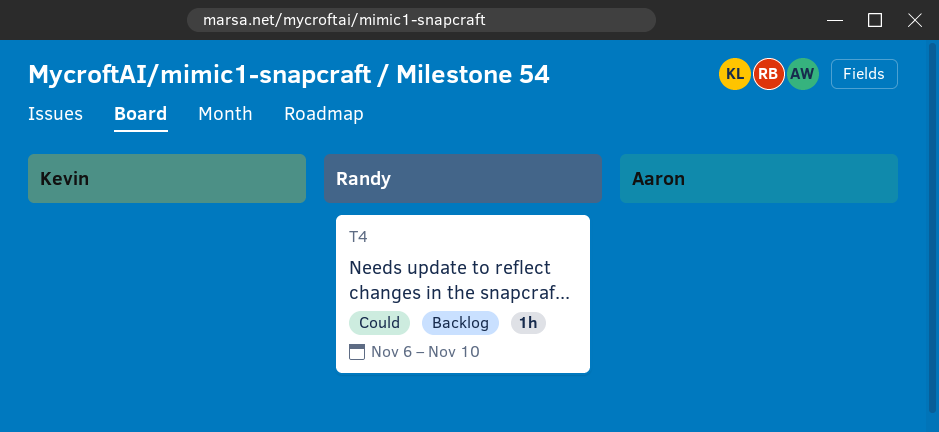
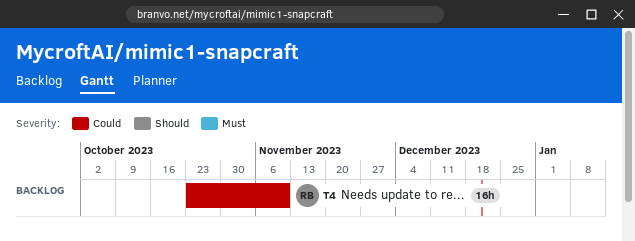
T4, estimate: 1h -> 16h
T4, start: Nov 6 -> Oct 23

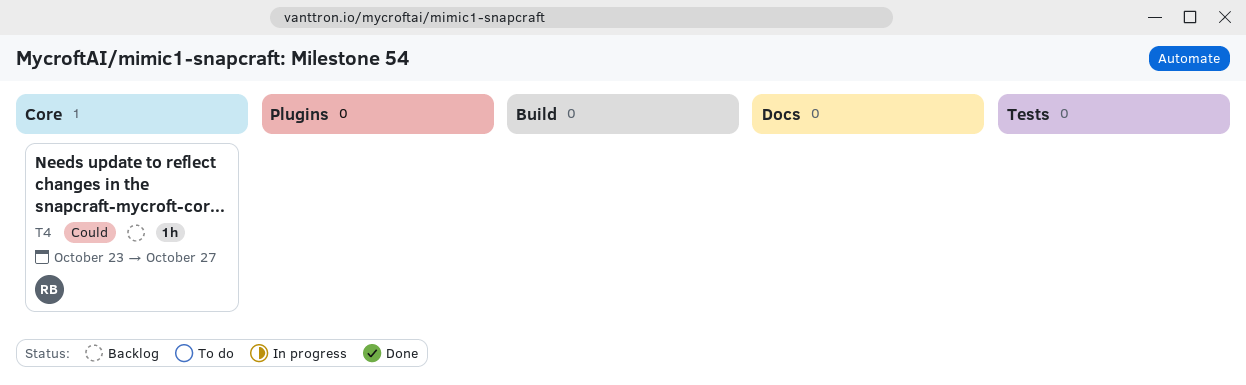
T4, estimate: 16h -> 1h
T4, due: Nov 10 -> Oct 27

